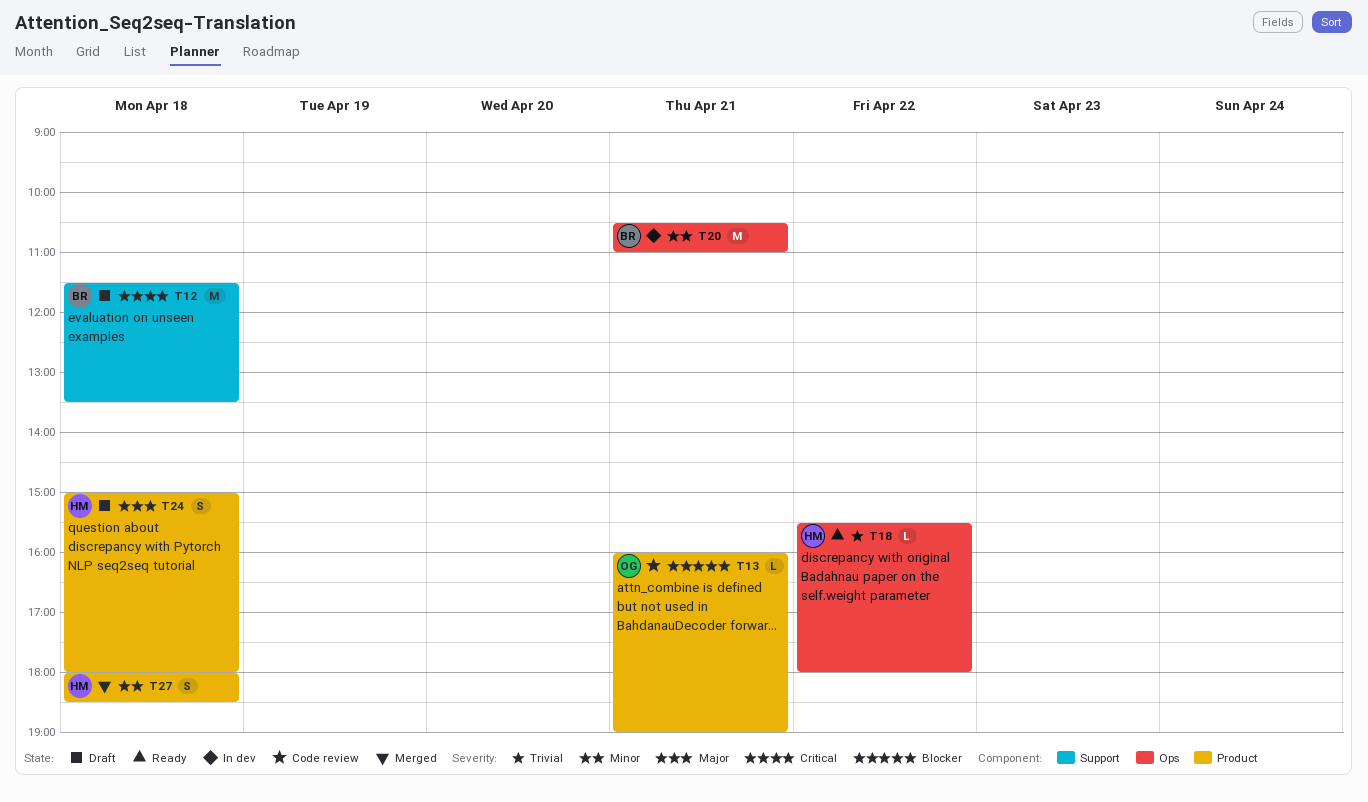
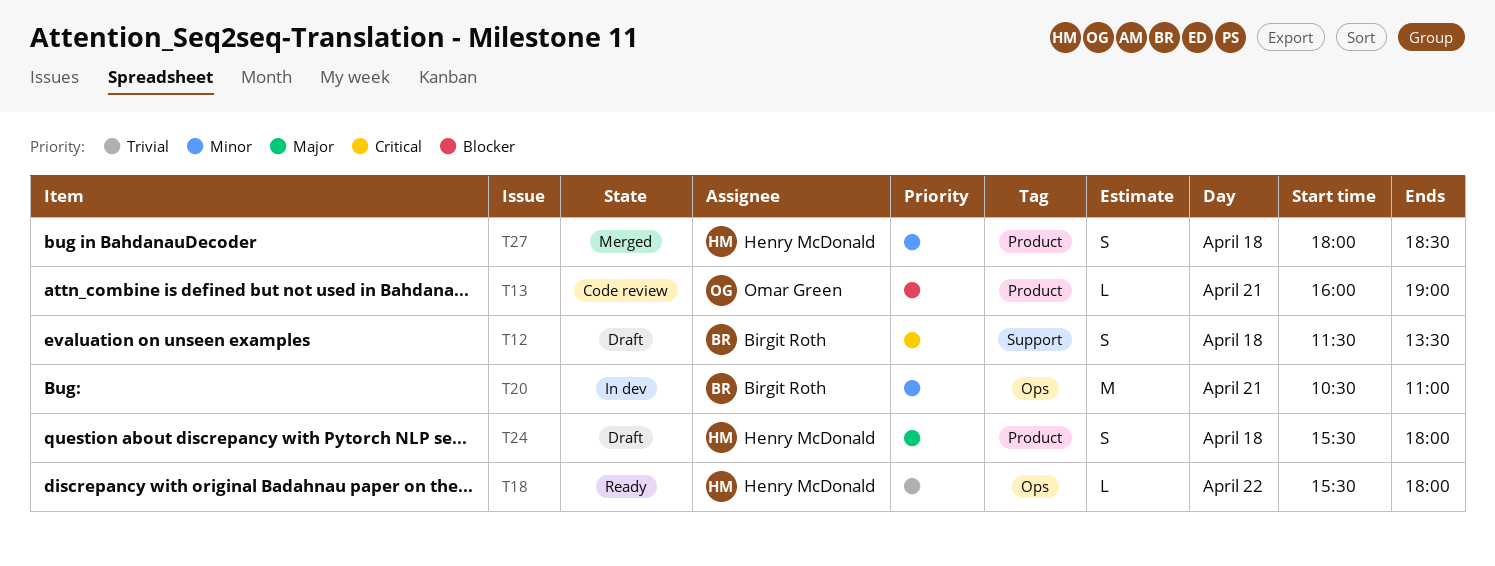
T12, estimate: M -> S
T24, begins: 15:00 -> 15:30

